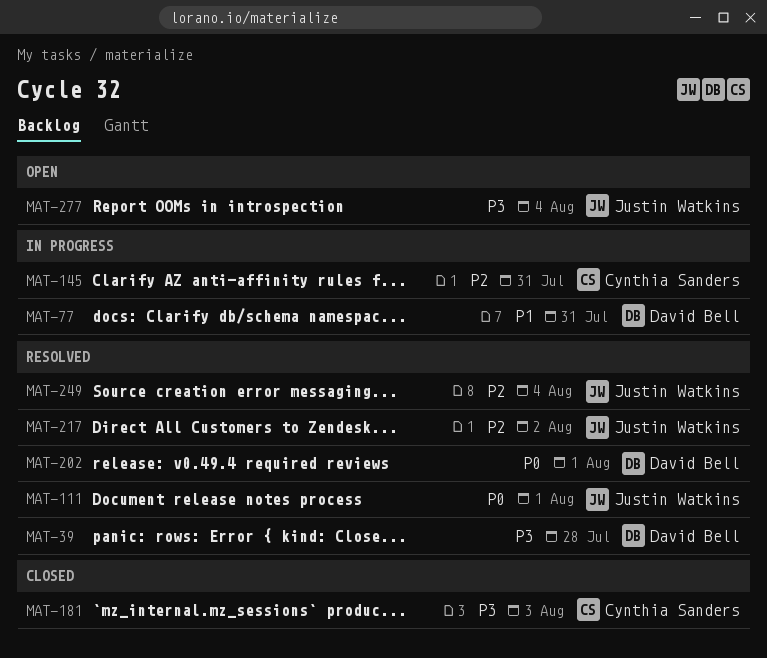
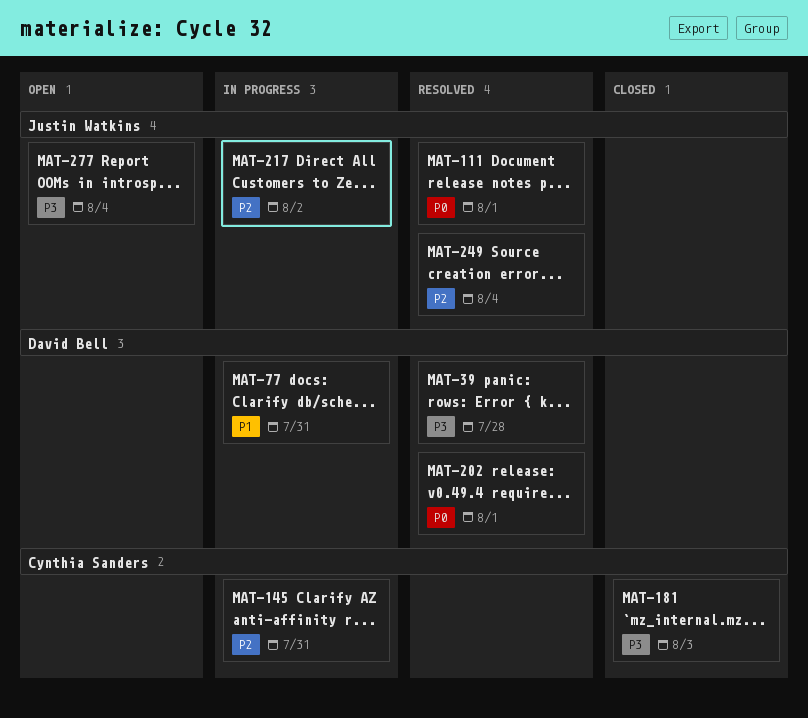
MAT-217, status: Resolved -> In progress

